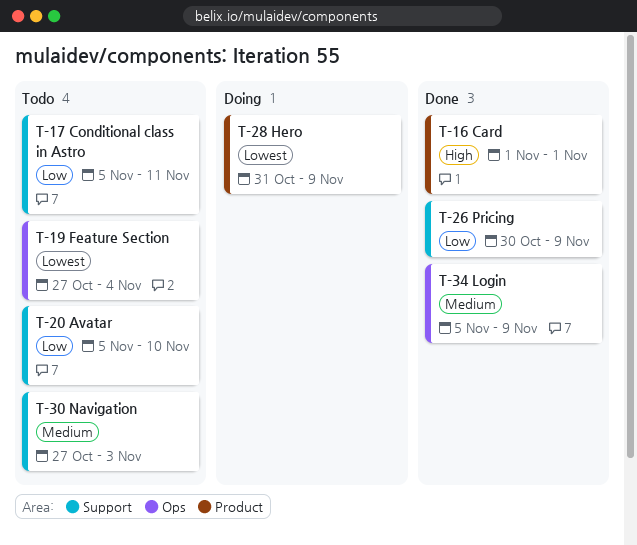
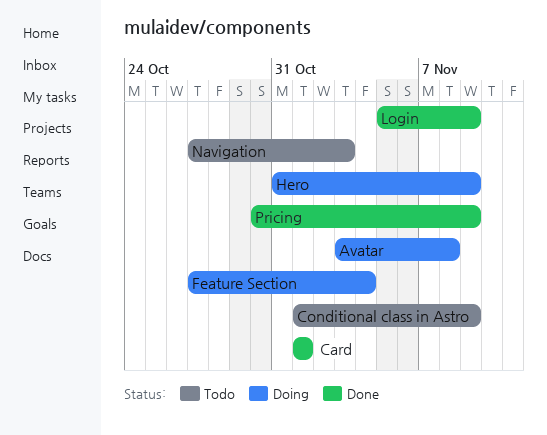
Avatar, status: Todo -> Doing
Avatar, start: Nov 5 -> Nov 3
Avatar, due: Nov 10 -> Nov 8
Conditional class in Astro, start: Nov 5 -> Nov 1
Conditional class in Astro, due: Nov 11 -> Nov 9
Feature Section, status: Todo -> Doing

